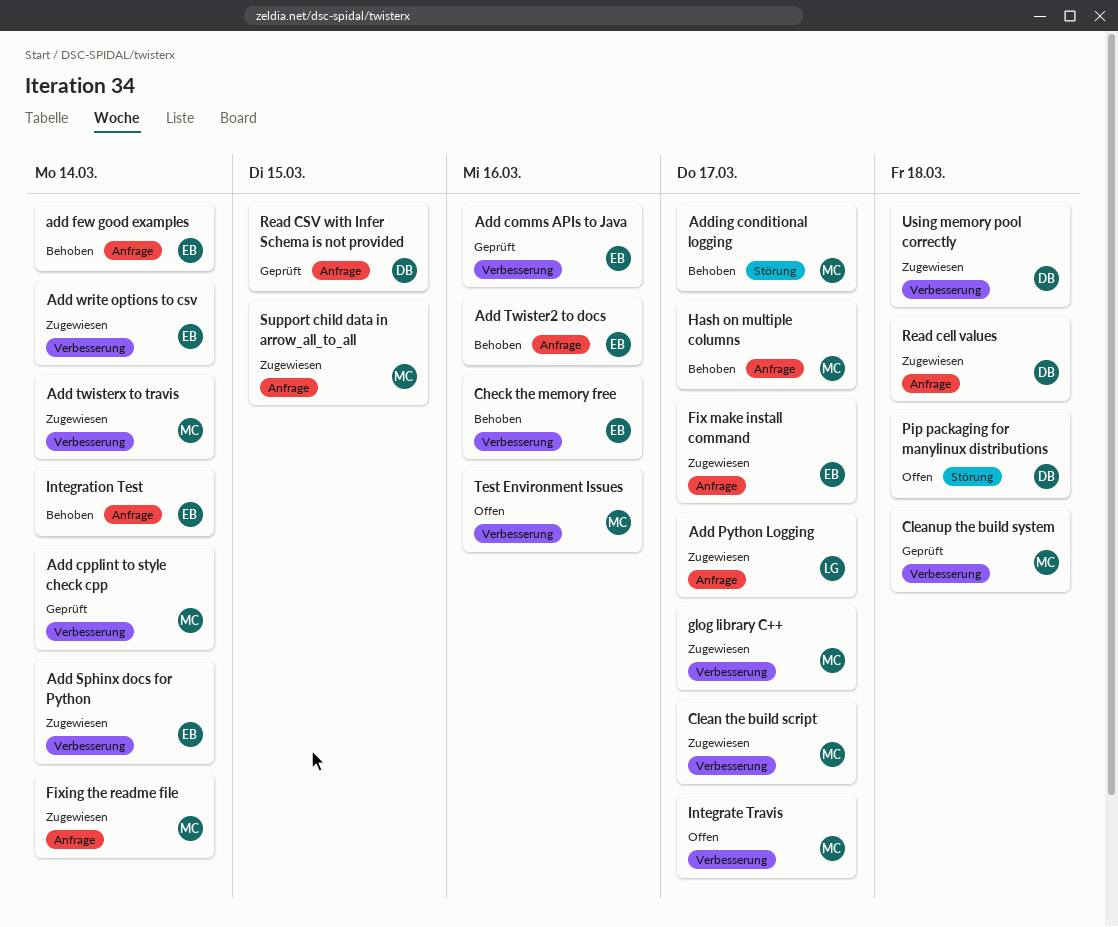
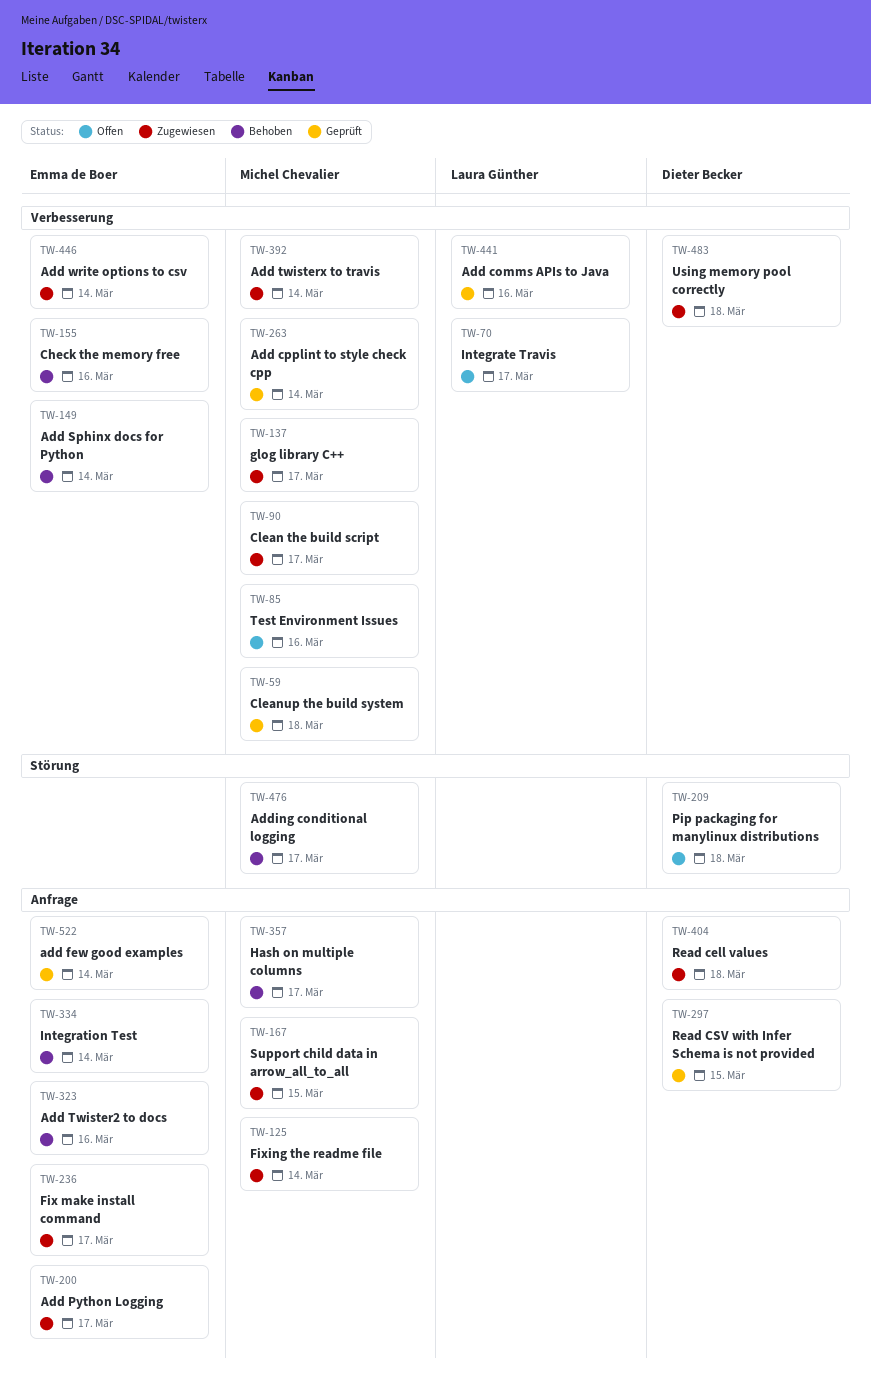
Add comms APIs to Java, owner: Emma de Boer -> Laura Günther
add few good examples, status: Behoben -> Geprüft
Add Python Logging, owner: Laura Günther -> Emma de Boer
Add Sphinx docs for Python, status: Zugewiesen -> Behoben
Integrate Travis, owner: Michel Chevalier -> Laura Günther

